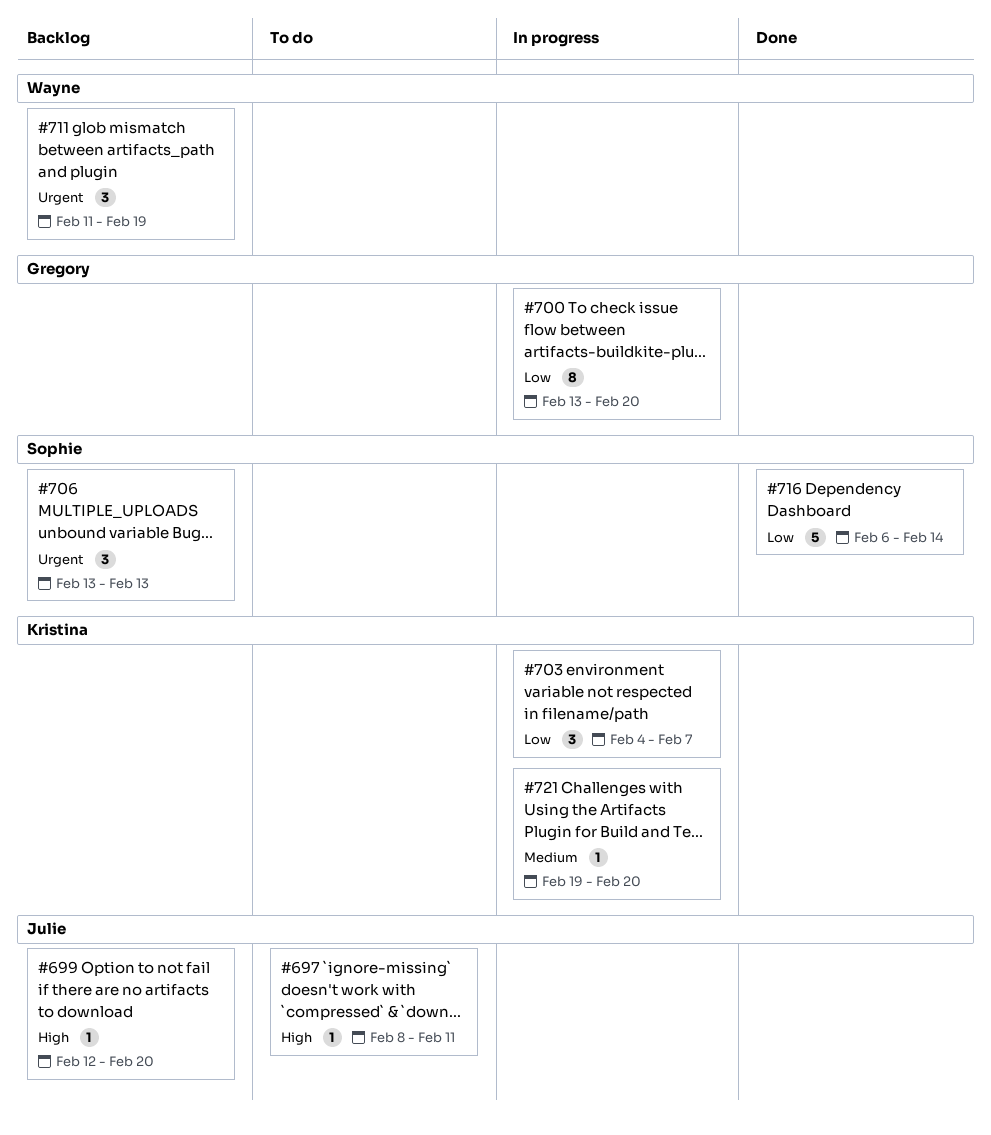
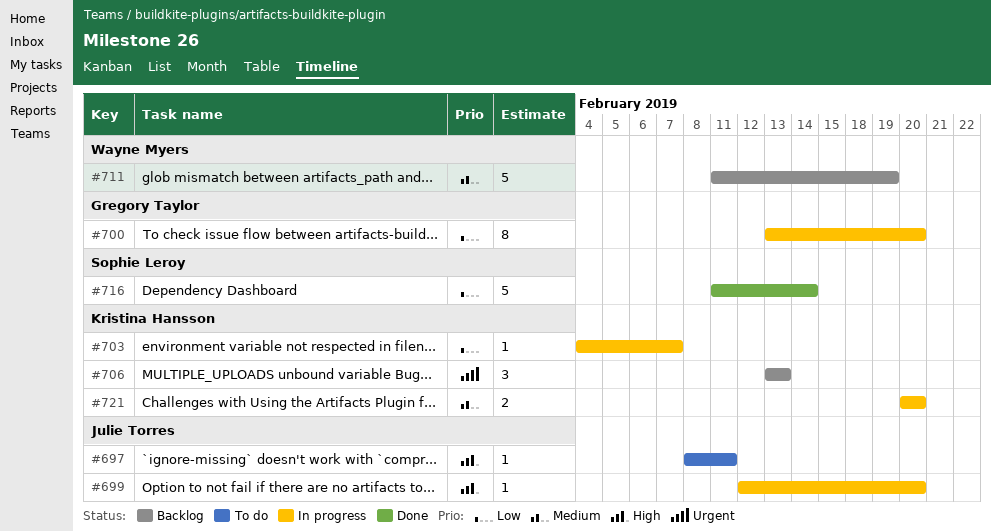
#699, status: Backlog -> In progress
#703, estimate: 3 -> 1
#706, owner: Sophie Leroy -> Kristina Hansson
#711, priority: Urgent -> Medium
#711, estimate: 3 -> 5
#716, start: Feb 6 -> Feb 11
#721, estimate: 1 -> 2
#721, start: Feb 19 -> Feb 20

